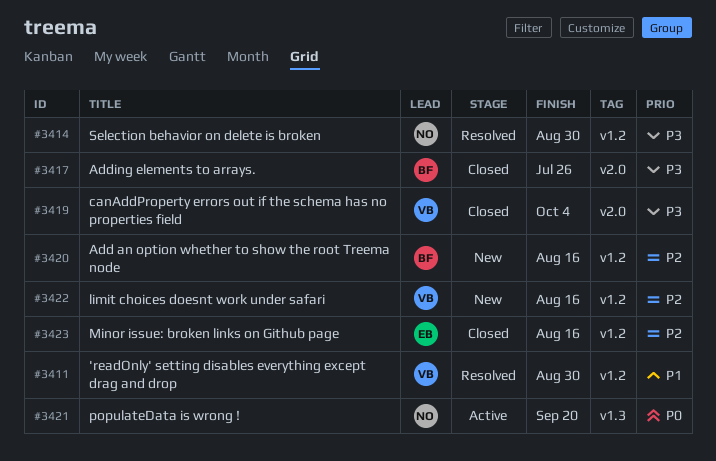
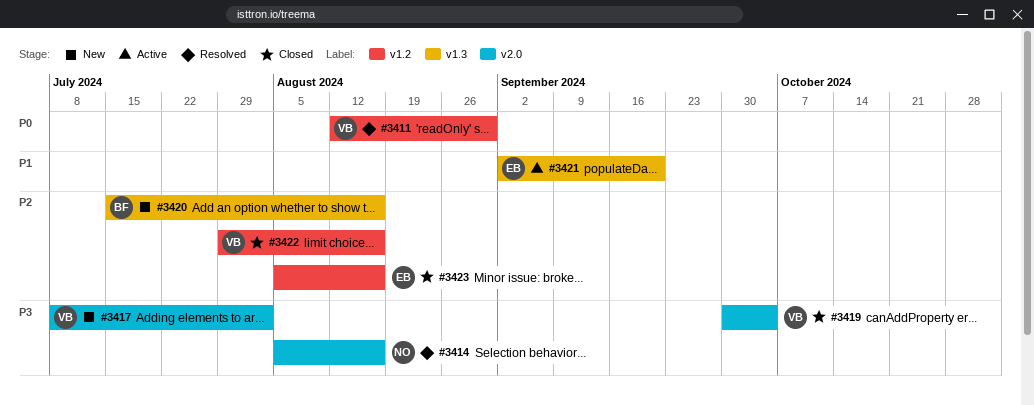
#3411, priority: P1 -> P0
#3414, label: v1.2 -> v2.0
#3414, due: Aug 30 -> Aug 16
#3417, status: Closed -> New
#3417, owner: BF -> VB
#3417, due: Jul 26 -> Aug 2
#3420, label: v1.2 -> v1.3
#3421, owner: NO -> EB
#3421, priority: P0 -> P1
#3422, status: New -> Closed

